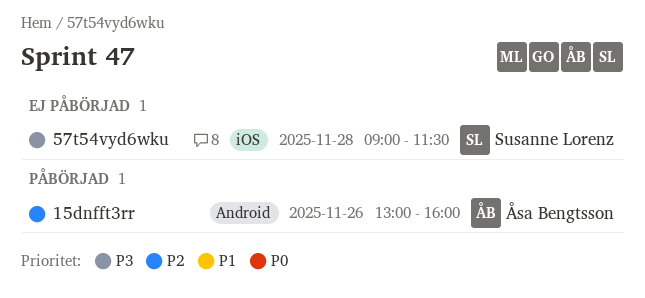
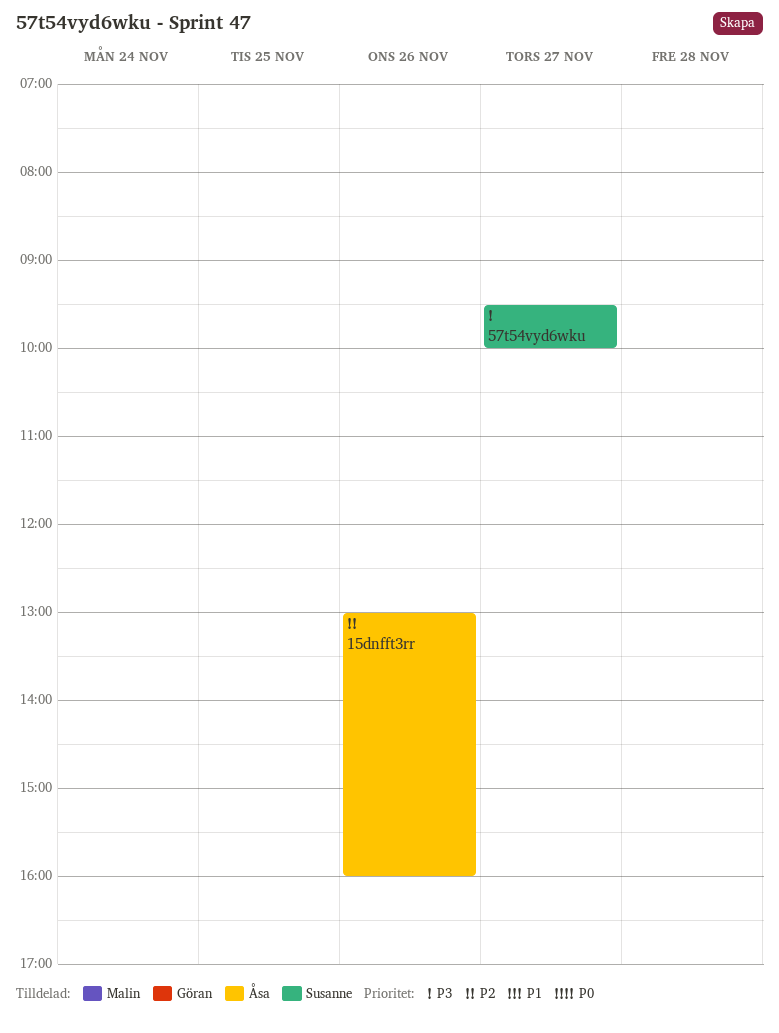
57t54vyd6wku, day: Nov 28 -> Nov 27
57t54vyd6wku, begins: 09:00 -> 09:30
57t54vyd6wku, ends: 11:30 -> 10:00

